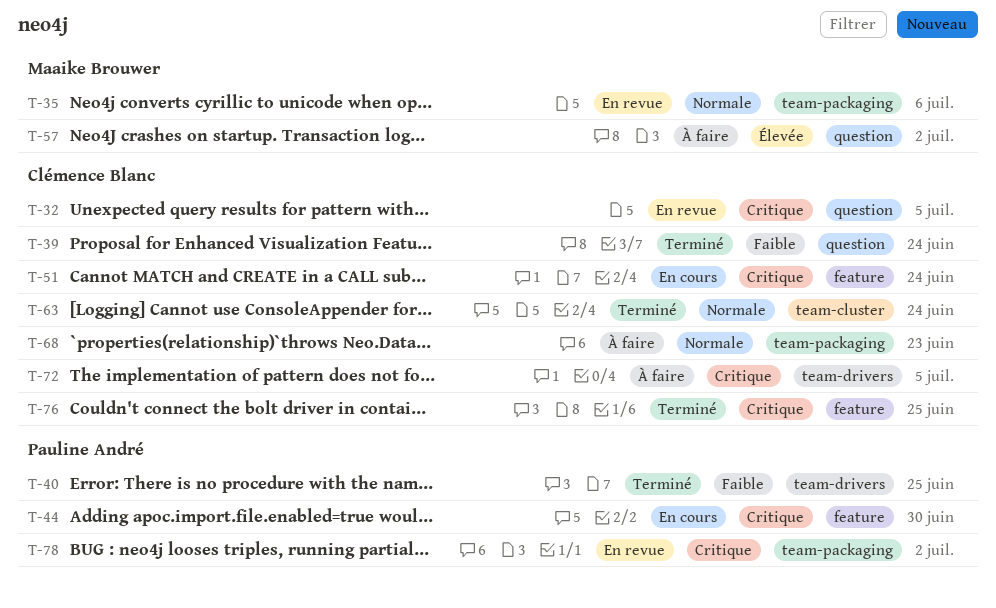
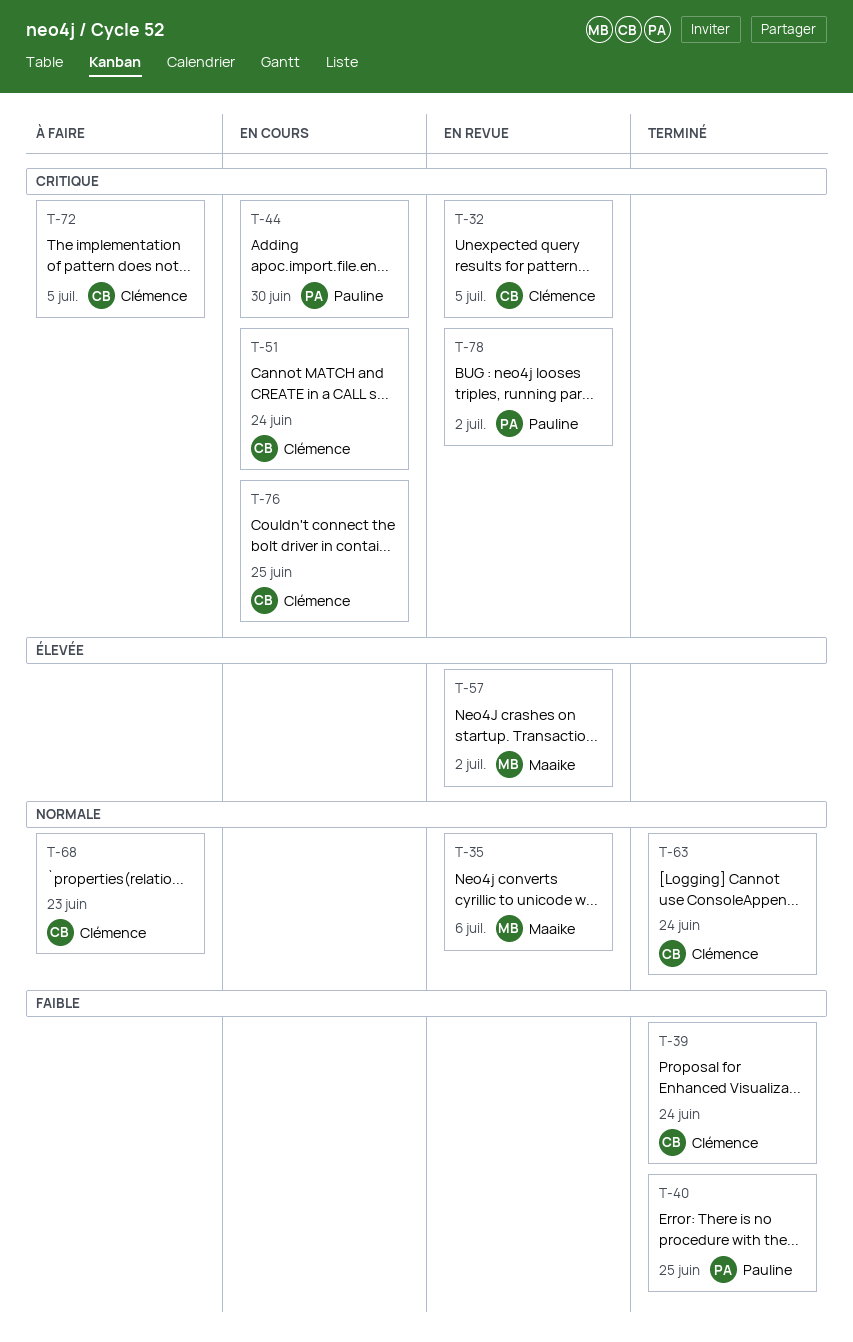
T-57, status: À faire -> En revue
T-76, status: Terminé -> En cours

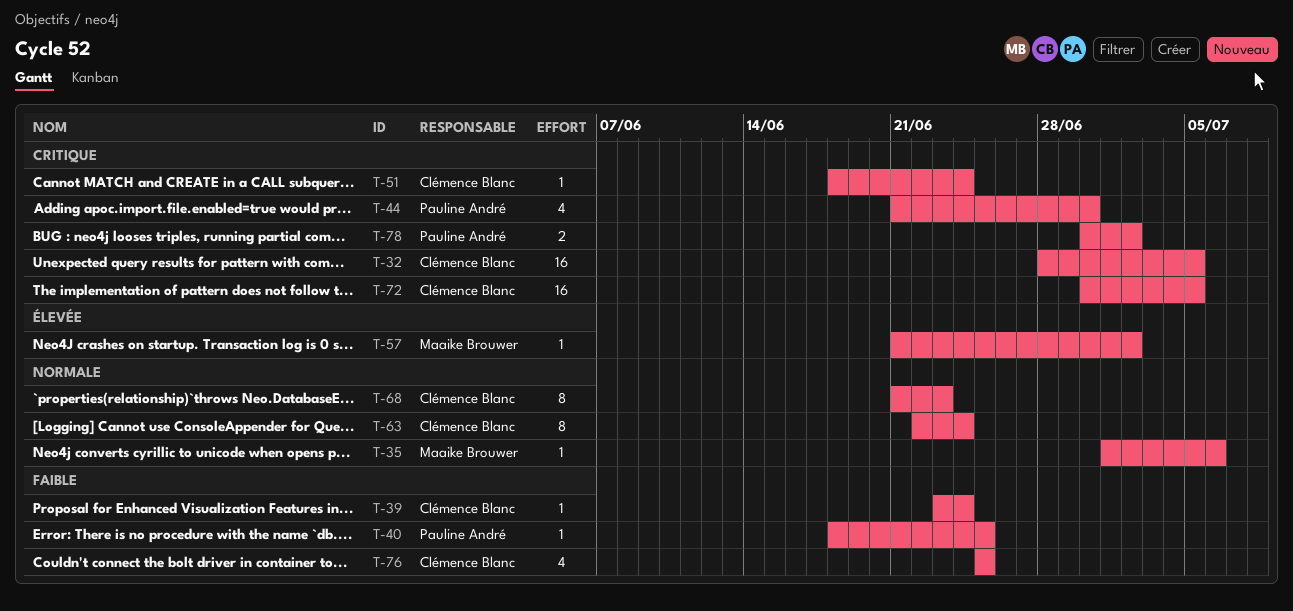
T-76, priority: Critique -> Faible

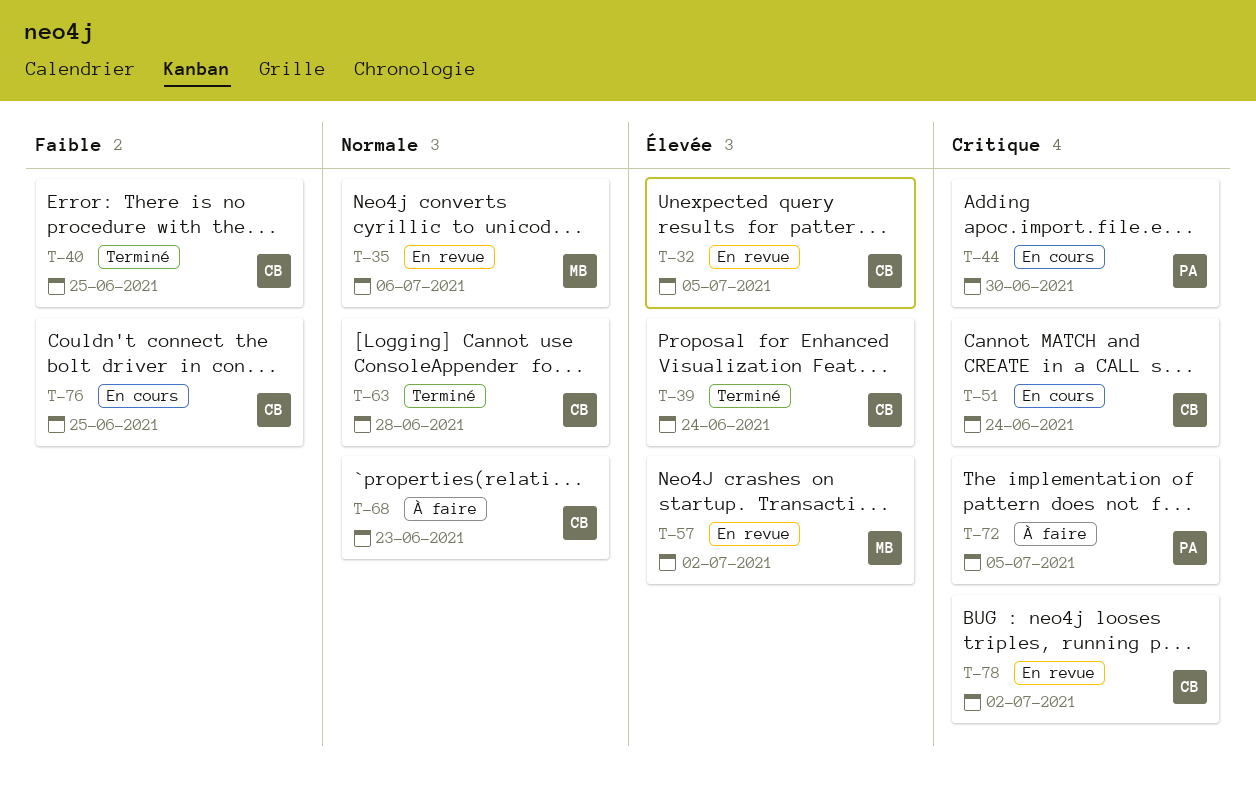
T-32, priority: Critique -> Élevée
T-39, priority: Faible -> Élevée
T-40, owner: Pauline André -> Clémence Blanc
T-63, due: Jun 24 -> Jun 28
T-72, owner: Clémence Blanc -> Pauline André
T-78, owner: Pauline André -> Clémence Blanc

